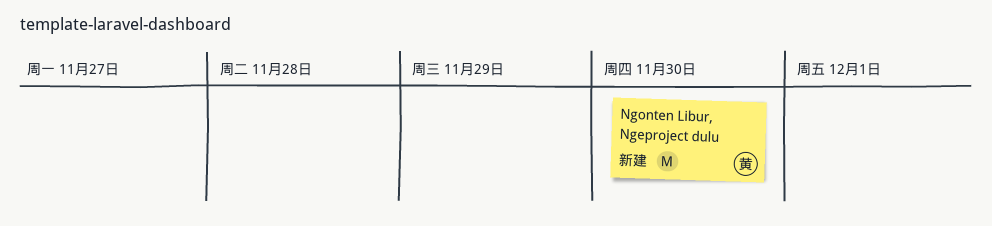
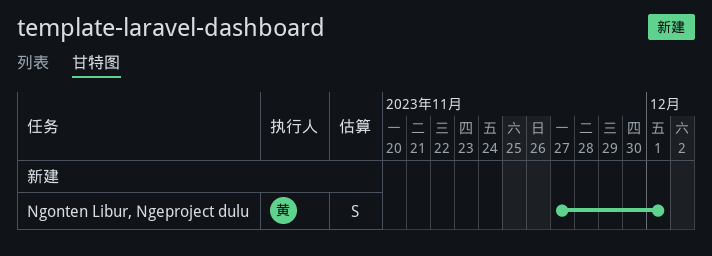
Ngonten Libur, Ngeproject dulu, estimate: M -> S
Ngonten Libur, Ngeproject dulu, due: Nov 30 -> Dec 1

